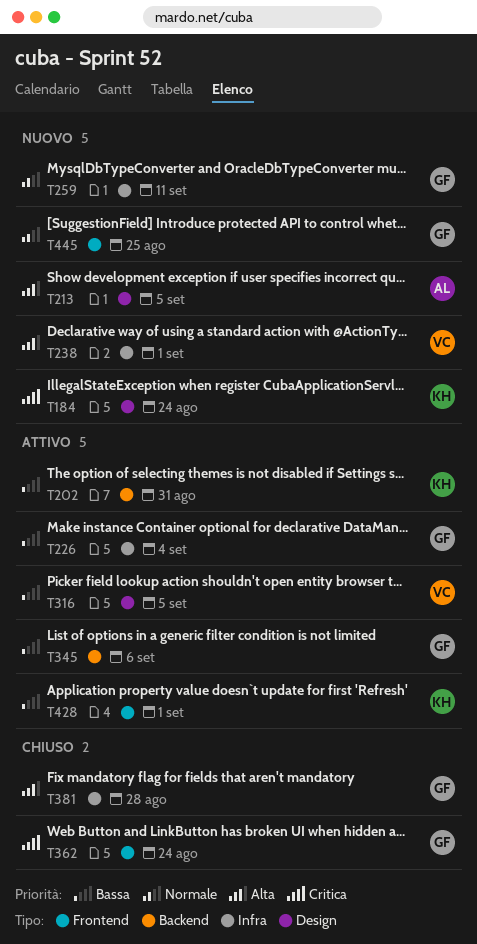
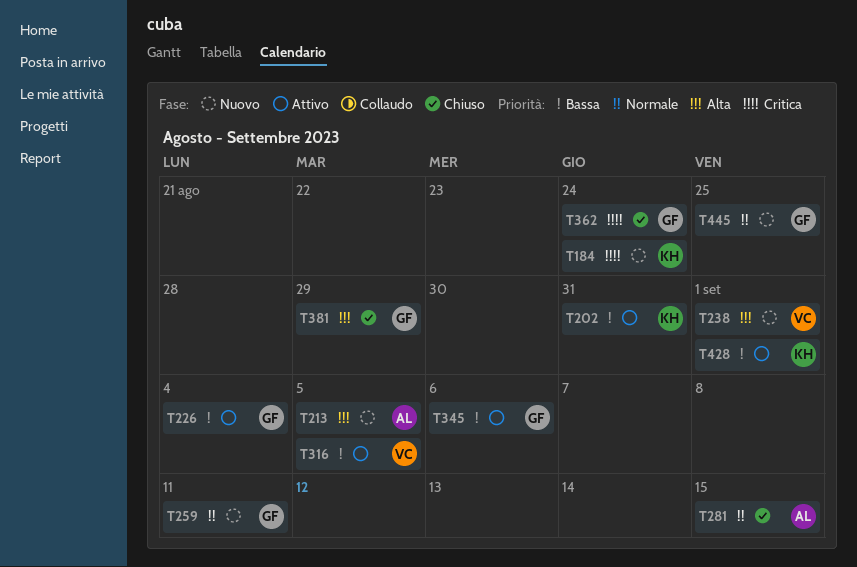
T281: none -> present
T381, due: Aug 28 -> Aug 29

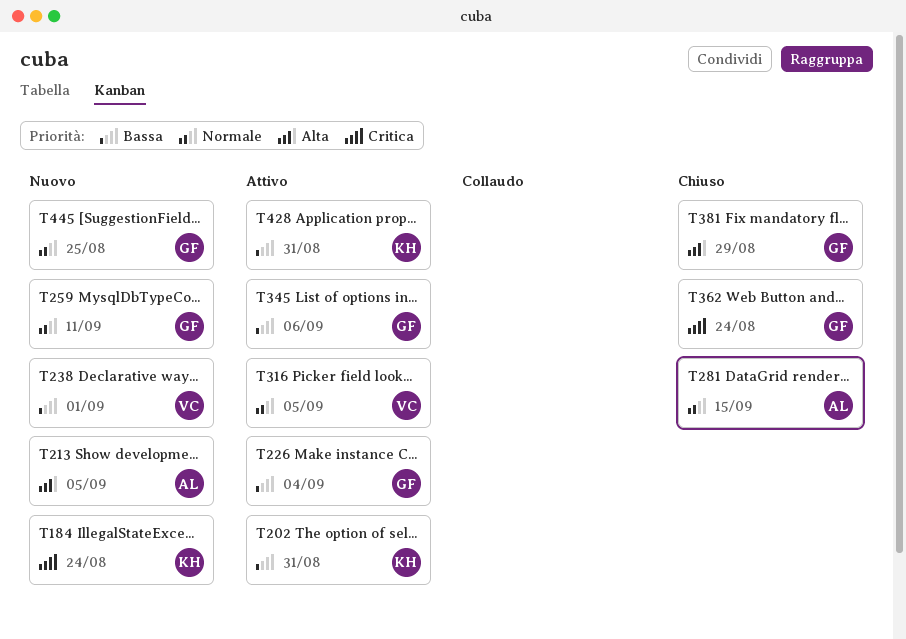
T238, priority: Alta -> Bassa
T316, priority: Bassa -> Normale
T428, due: Sep 1 -> Aug 31

